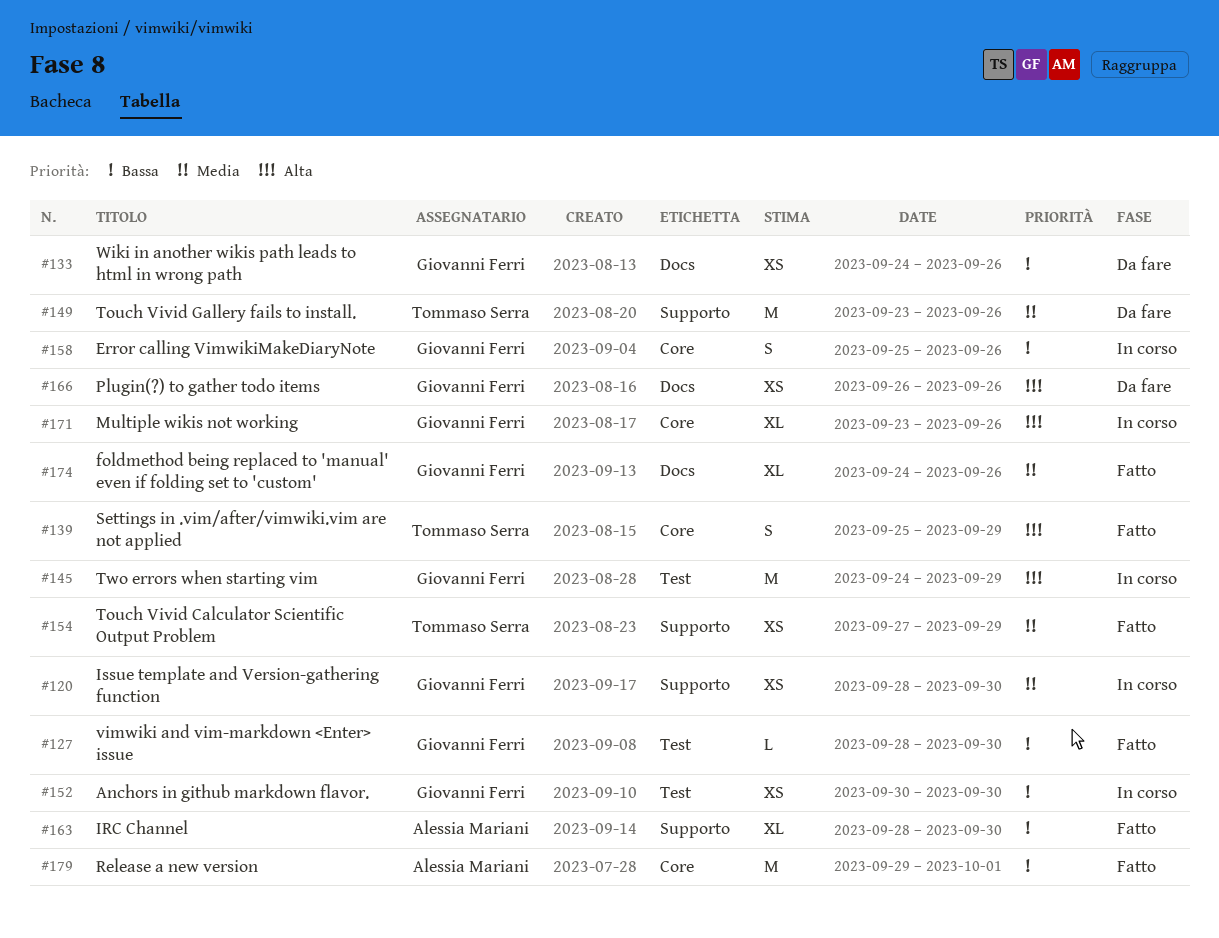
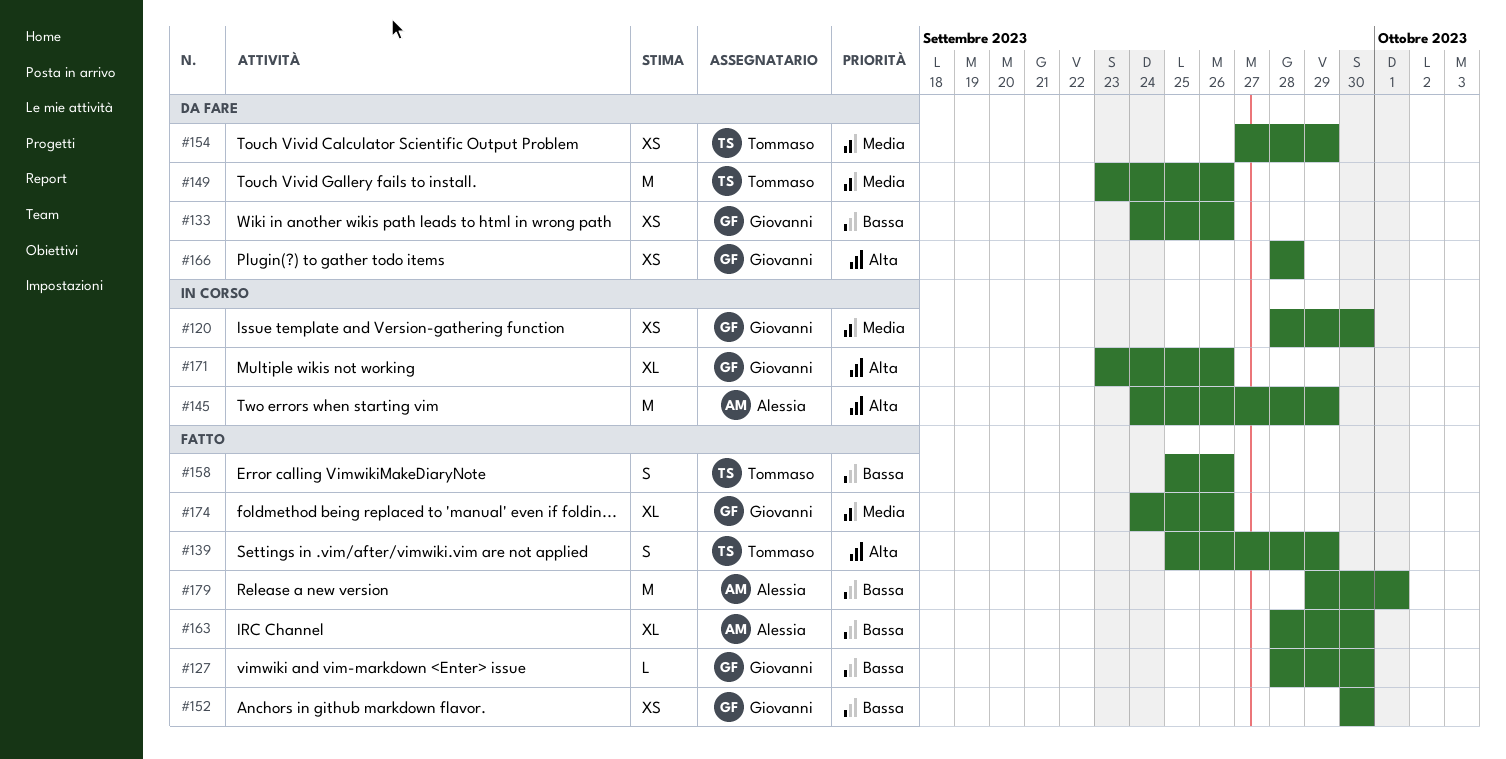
#145, owner: Giovanni Ferri -> Alessia Mariani
#152, status: In corso -> Fatto
#154, status: Fatto -> Da fare
#158, status: In corso -> Fatto
#158, owner: Giovanni Ferri -> Tommaso Serra
#166, start: Sep 26 -> Sep 28
#166, due: Sep 26 -> Sep 28

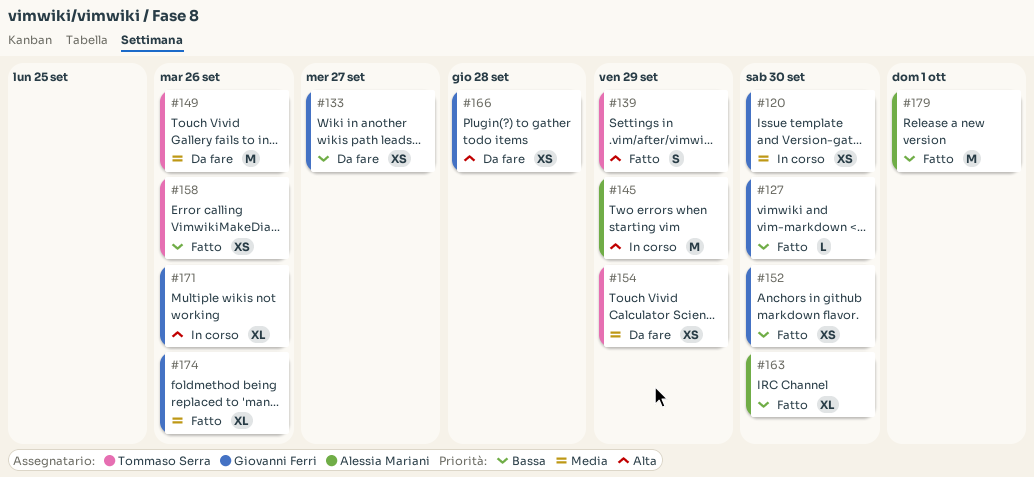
#133, due: Sep 26 -> Sep 27
#158, estimate: S -> XS

